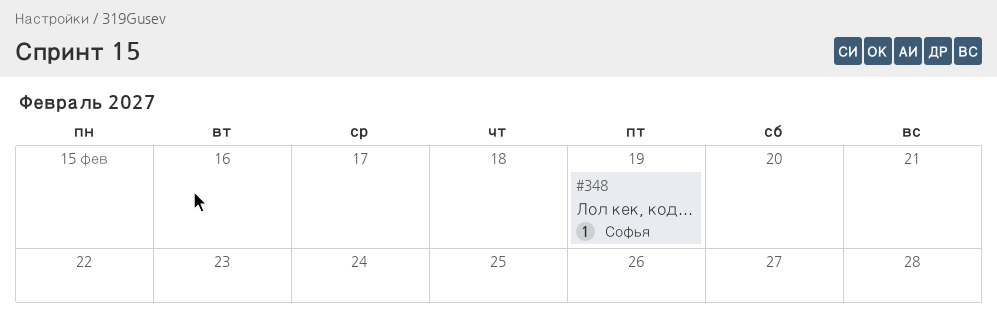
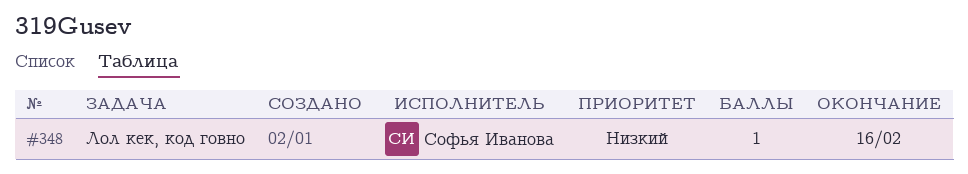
#348, due: Feb 19 -> Feb 16

